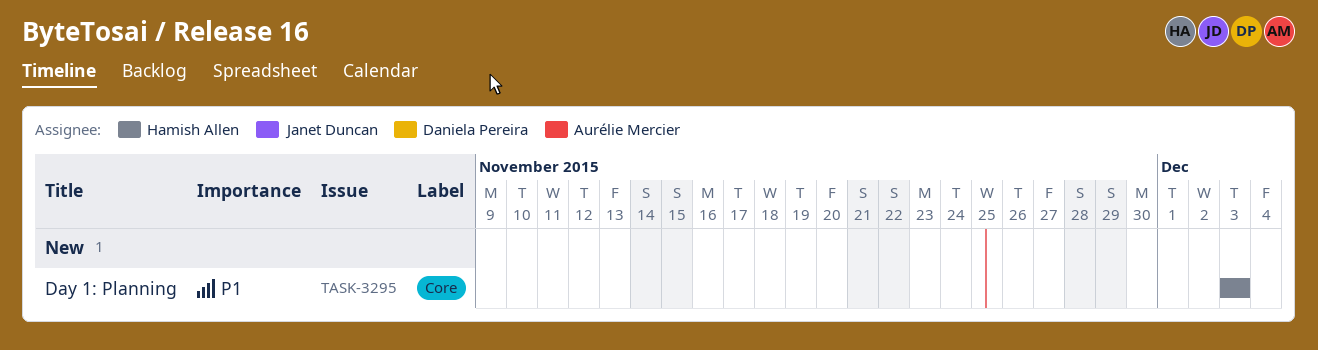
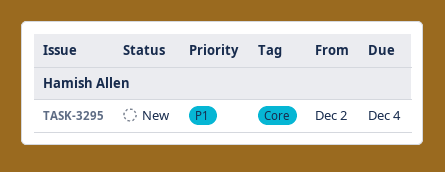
TASK-3295, start: Dec 3 -> Dec 2
TASK-3295, due: Dec 3 -> Dec 4

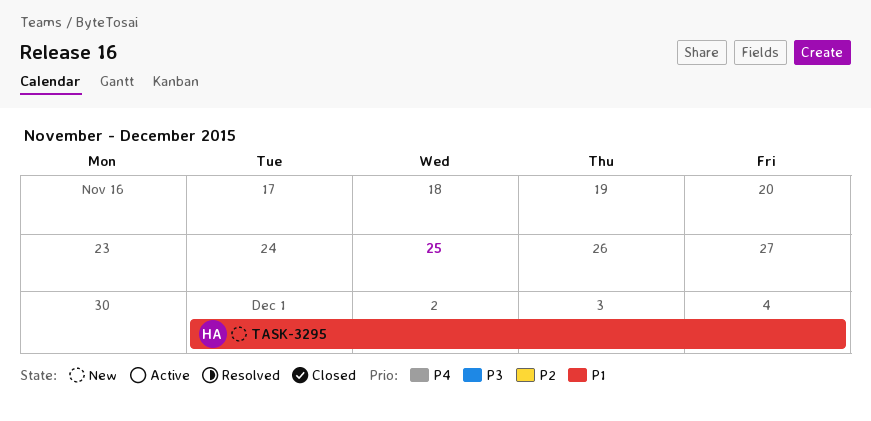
TASK-3295, start: Dec 2 -> Dec 1

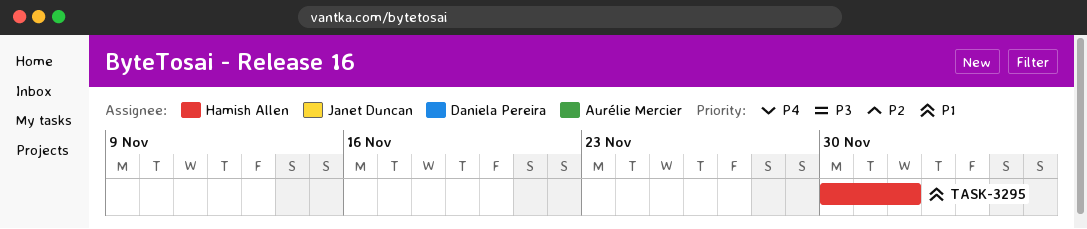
TASK-3295, start: Dec 1 -> Nov 30
TASK-3295, due: Dec 4 -> Dec 2

